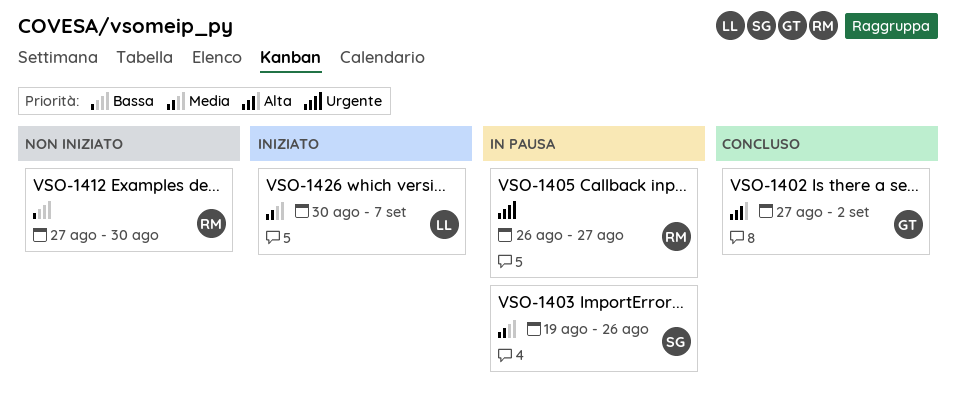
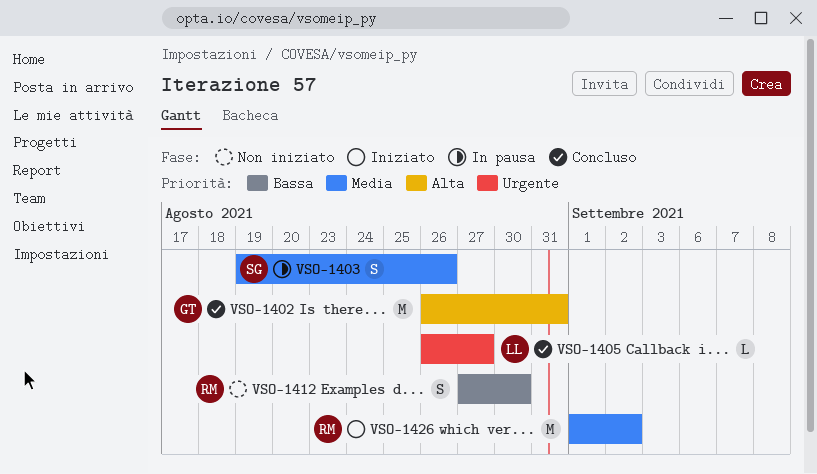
VSO-1402, start: Aug 27 -> Aug 26
VSO-1402, due: Sep 2 -> Aug 31
VSO-1405, status: In pausa -> Concluso
VSO-1405, owner: RM -> LL
VSO-1426, owner: LL -> RM
VSO-1426, start: Aug 30 -> Sep 1
VSO-1426, due: Sep 7 -> Sep 2

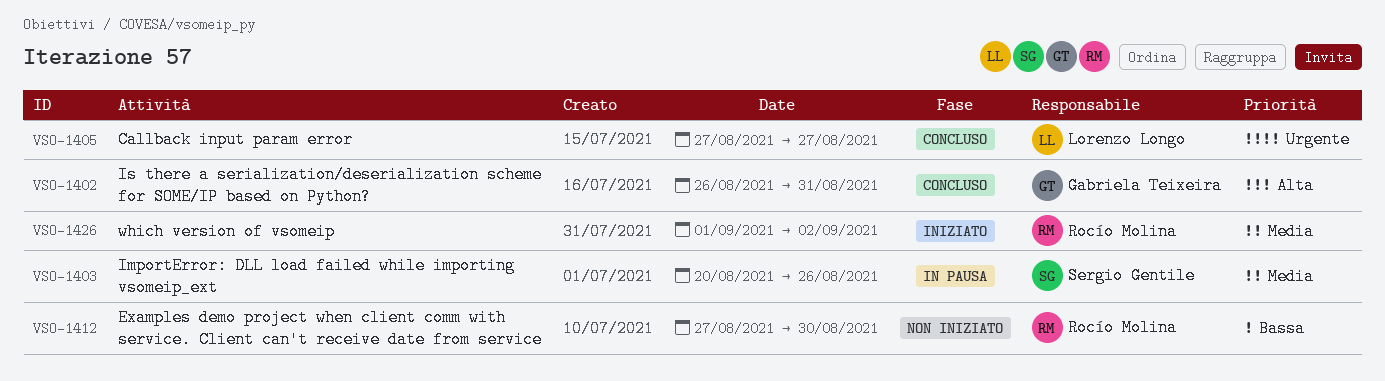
VSO-1403, start: Aug 19 -> Aug 20
VSO-1405, start: Aug 26 -> Aug 27

